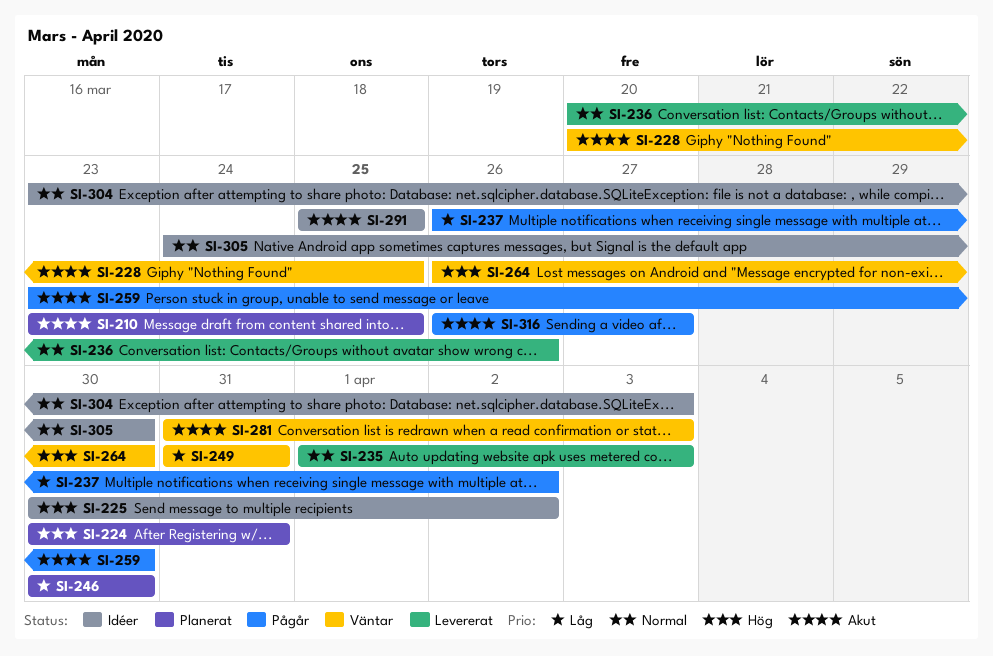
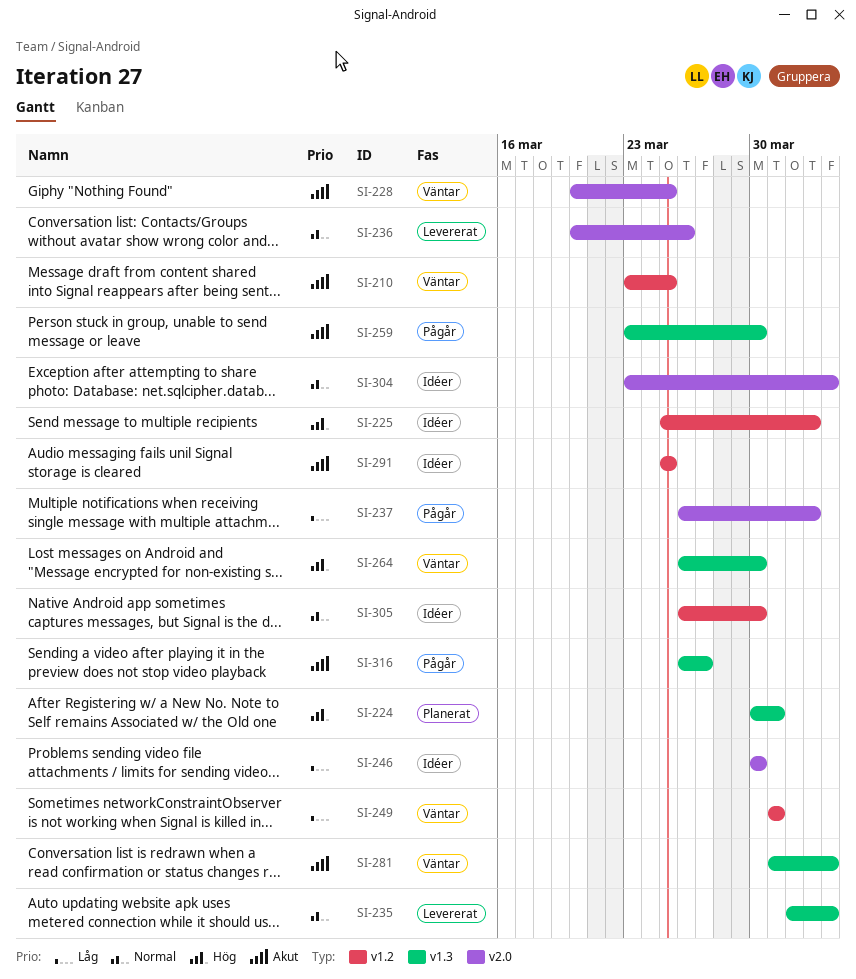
SI-210, status: Planerat -> Väntar
SI-225, start: Mar 30 -> Mar 25
SI-246, status: Planerat -> Idéer
SI-305, start: Mar 24 -> Mar 26

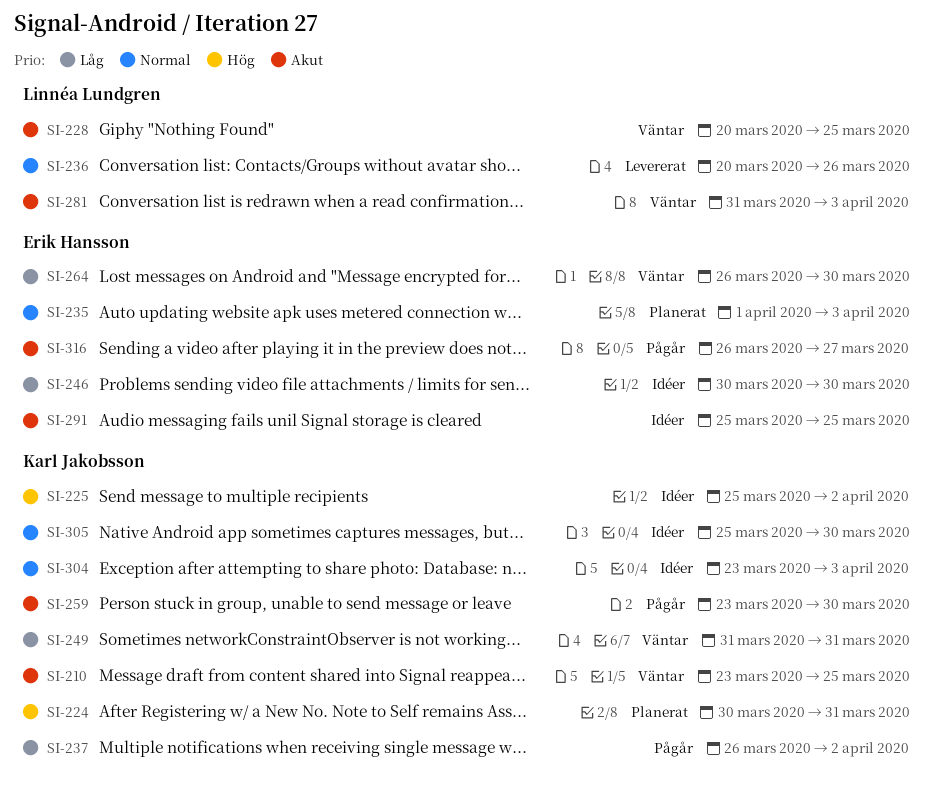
SI-235, status: Levererat -> Planerat
SI-264, priority: Hög -> Låg
SI-305, start: Mar 26 -> Mar 25

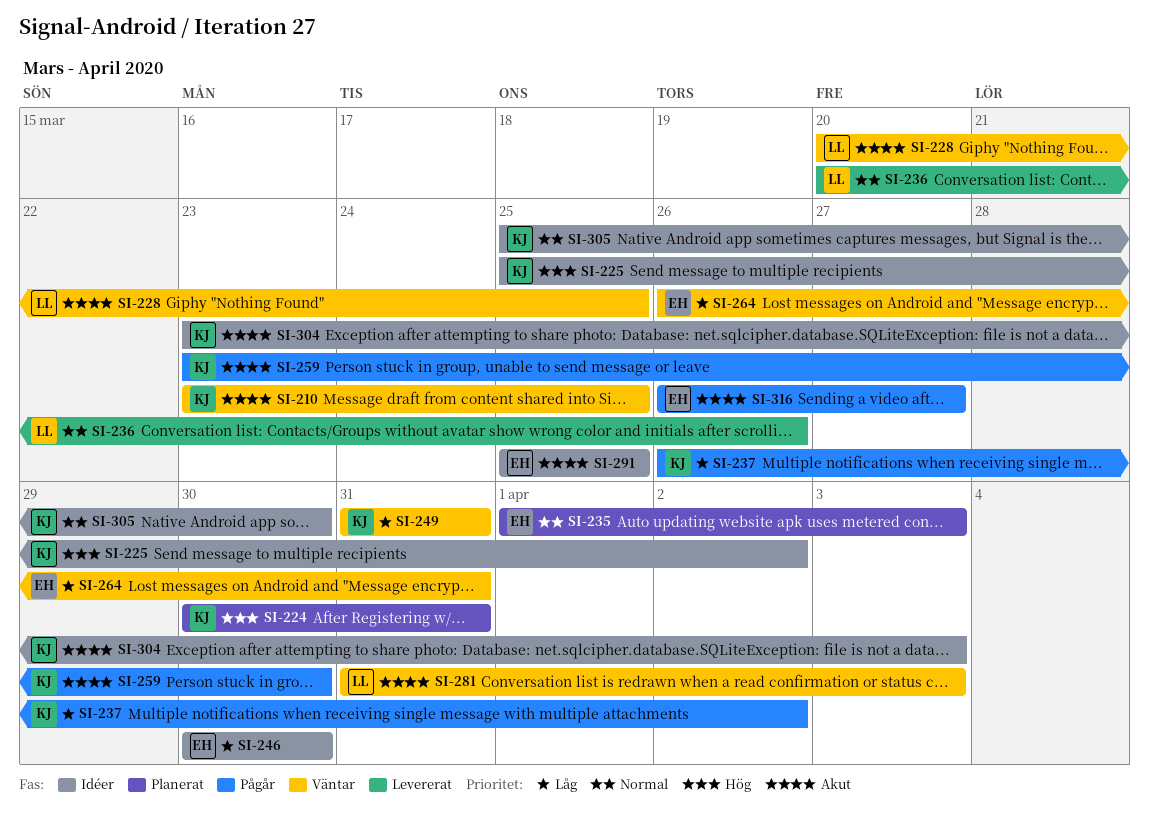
SI-264, due: Mar 30 -> Mar 31
SI-304, priority: Normal -> Akut

